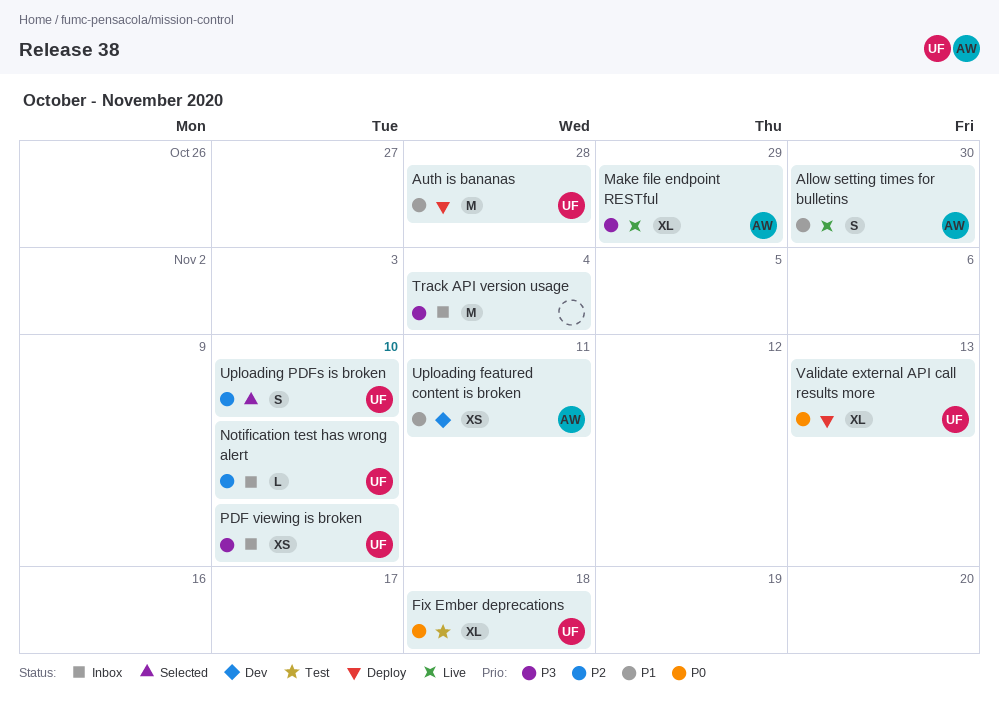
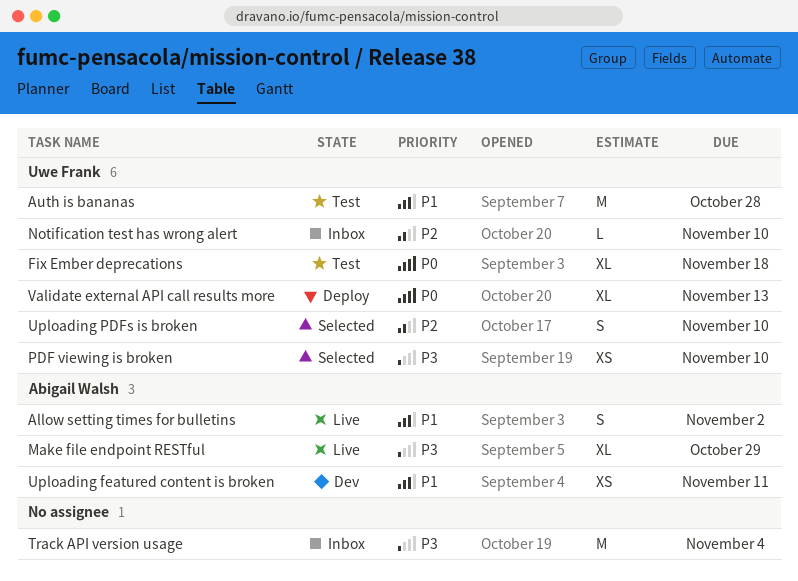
Allow setting times for bulletins, due: Oct 30 -> Nov 2
Auth is bananas, status: Deploy -> Test
PDF viewing is broken, status: Inbox -> Selected

